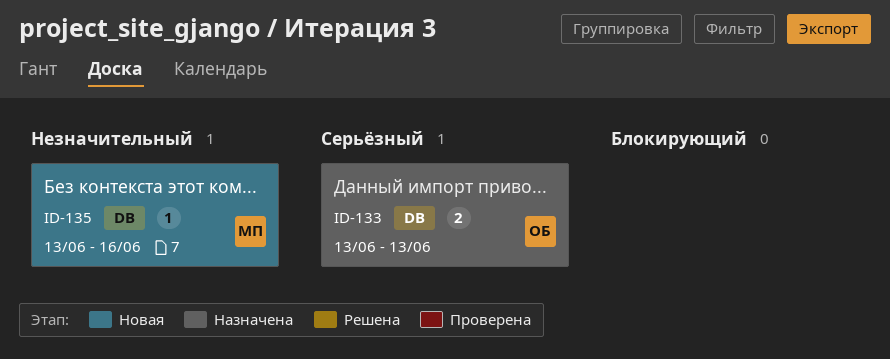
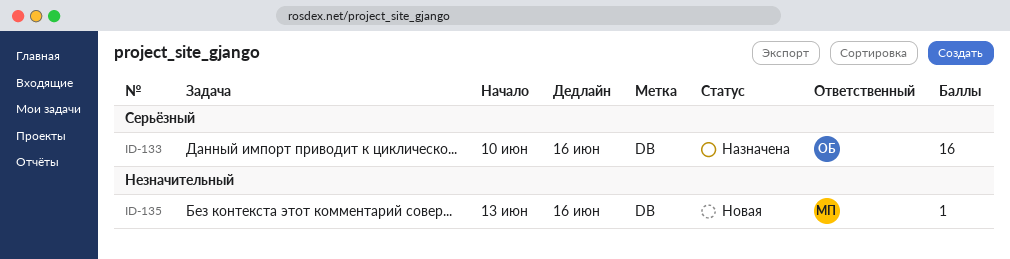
ID-133, estimate: 2 -> 16
ID-133, start: Jun 13 -> Jun 10
ID-133, due: Jun 13 -> Jun 16

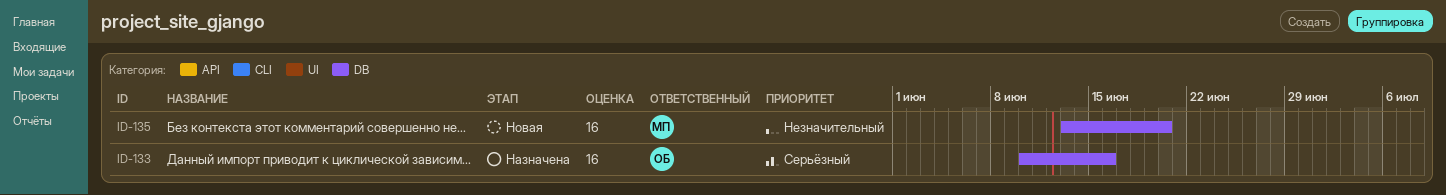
ID-135, estimate: 1 -> 16
ID-135, due: Jun 16 -> Jun 20

